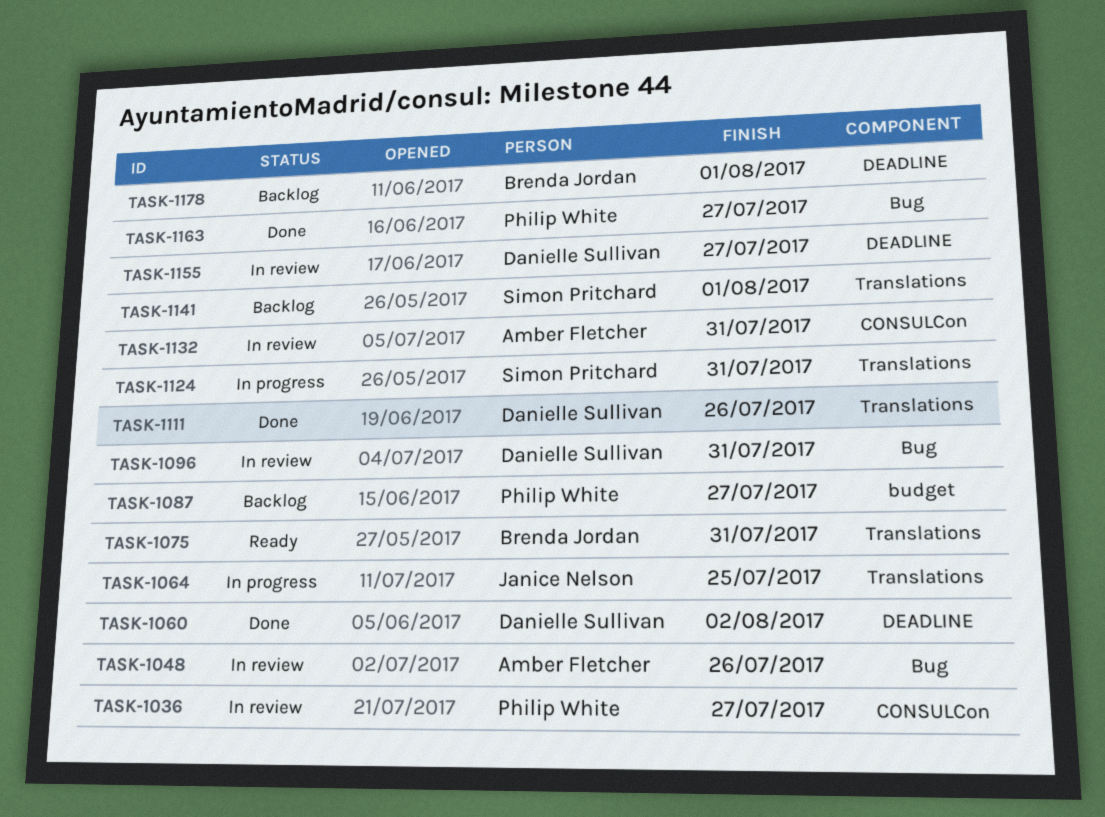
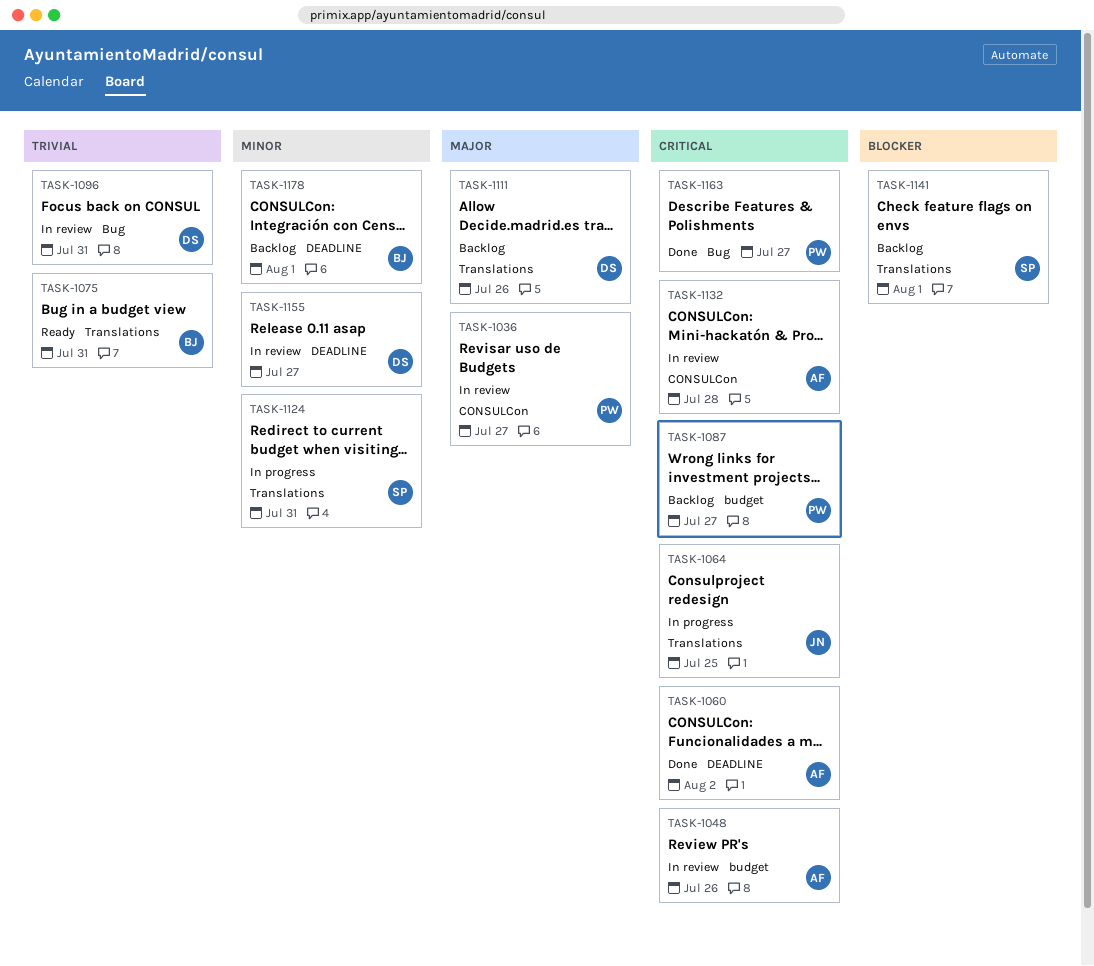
TASK-1048, label: Bug -> budget
TASK-1060, owner: Danielle Sullivan -> Amber Fletcher
TASK-1111, status: Done -> Backlog
TASK-1132, due: Jul 31 -> Jul 28

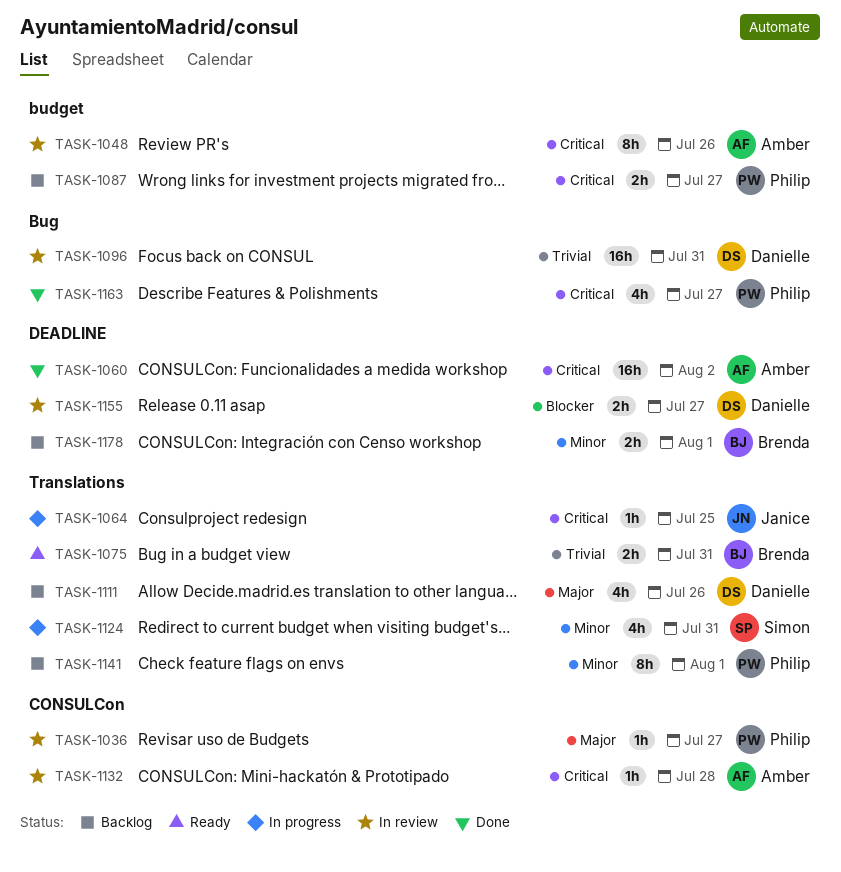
TASK-1141, owner: Simon -> Philip
TASK-1141, priority: Blocker -> Minor
TASK-1155, priority: Minor -> Blocker

